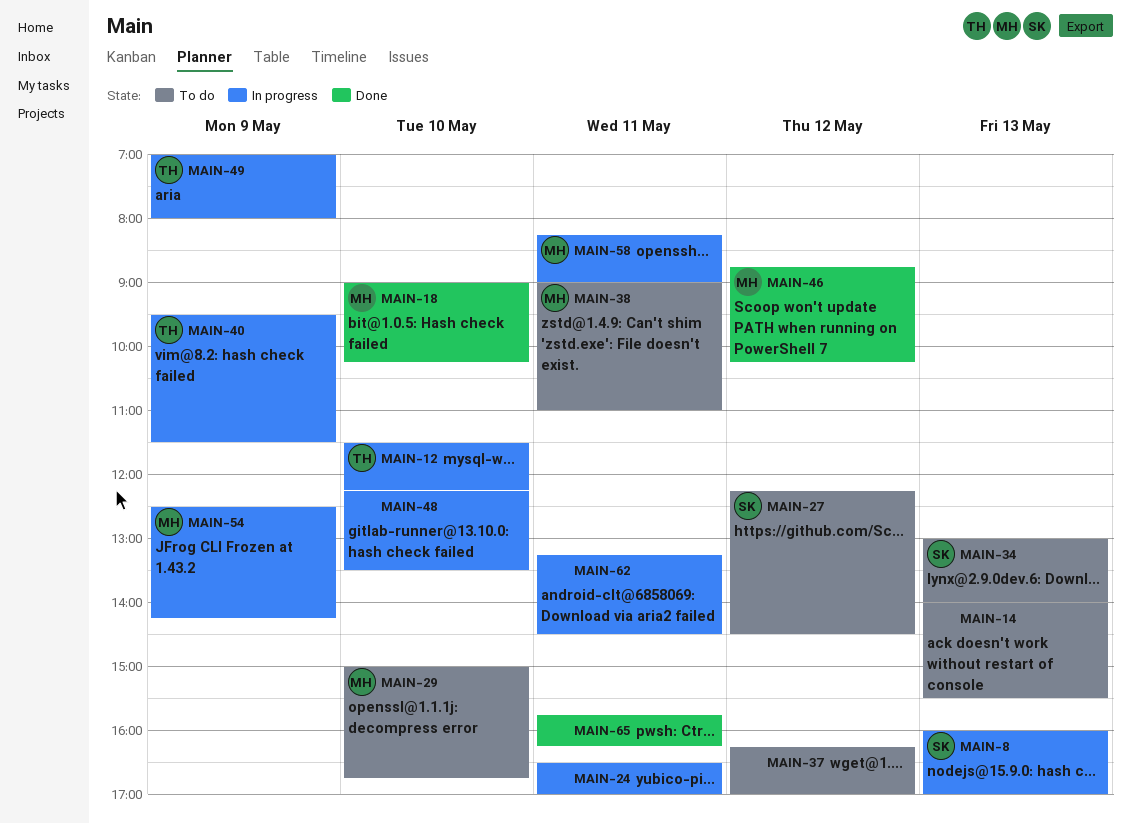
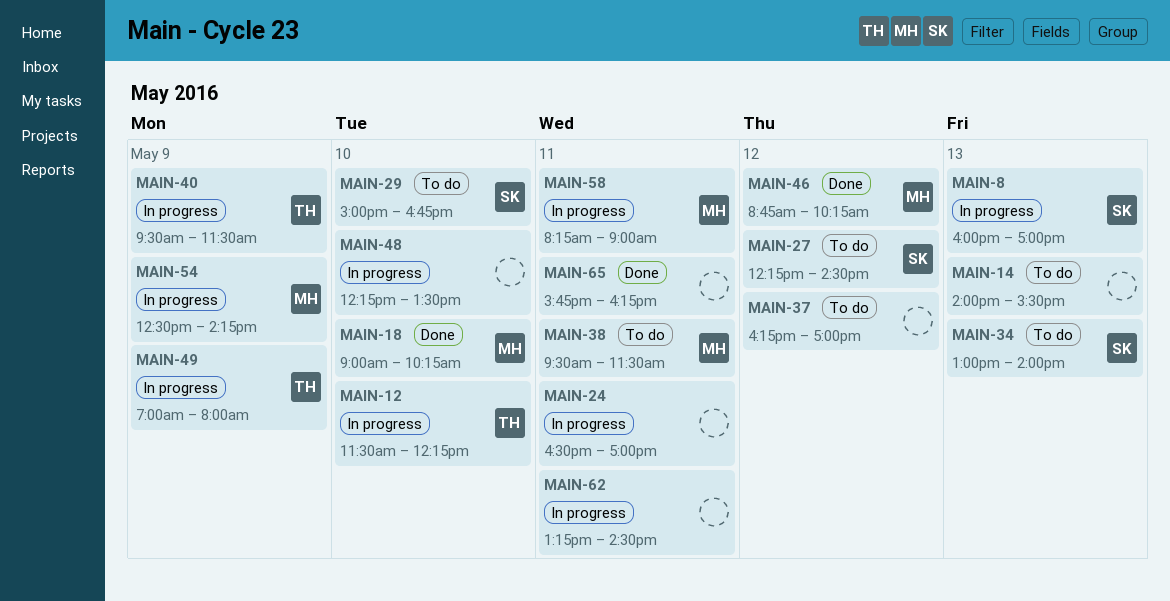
MAIN-29, owner: MH -> SK
MAIN-38, begins: 09:00 -> 09:30
MAIN-38, ends: 11:00 -> 11:30

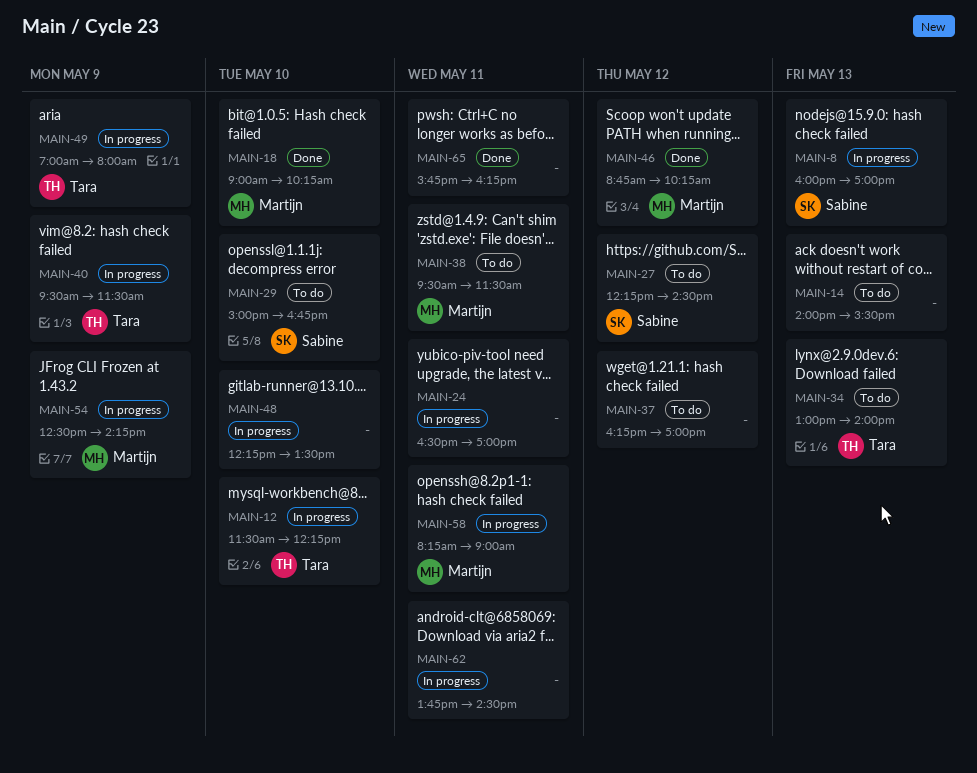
MAIN-34, owner: Sabine -> Tara
MAIN-62, begins: 13:15 -> 13:45

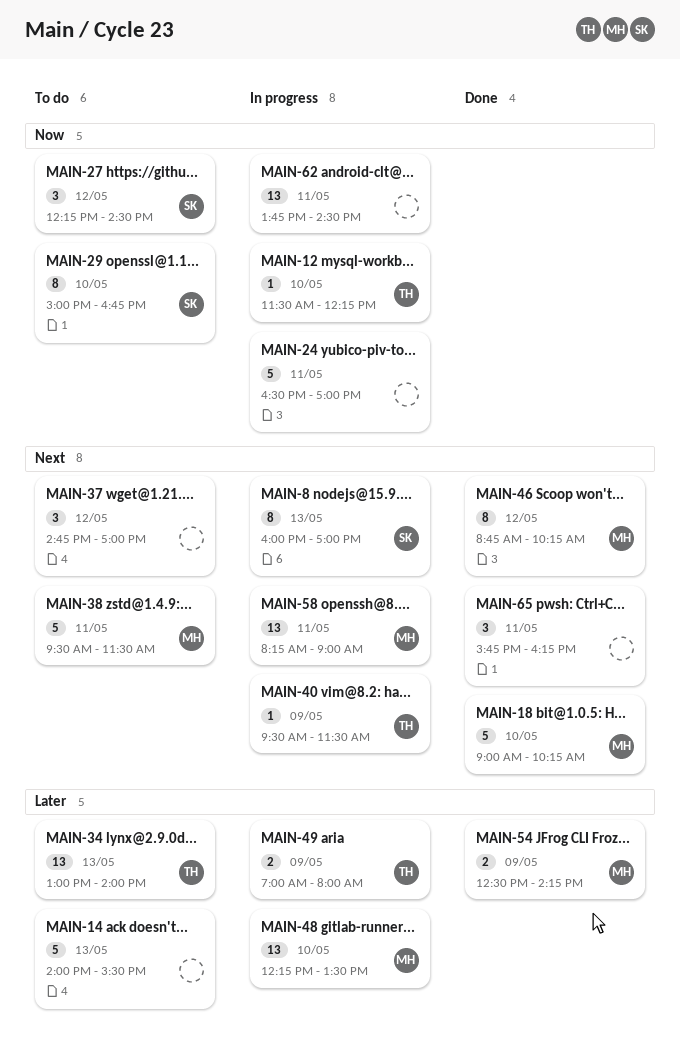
MAIN-37, begins: 16:15 -> 14:45
MAIN-48, owner: none -> Martijn
MAIN-54, status: In progress -> Done

